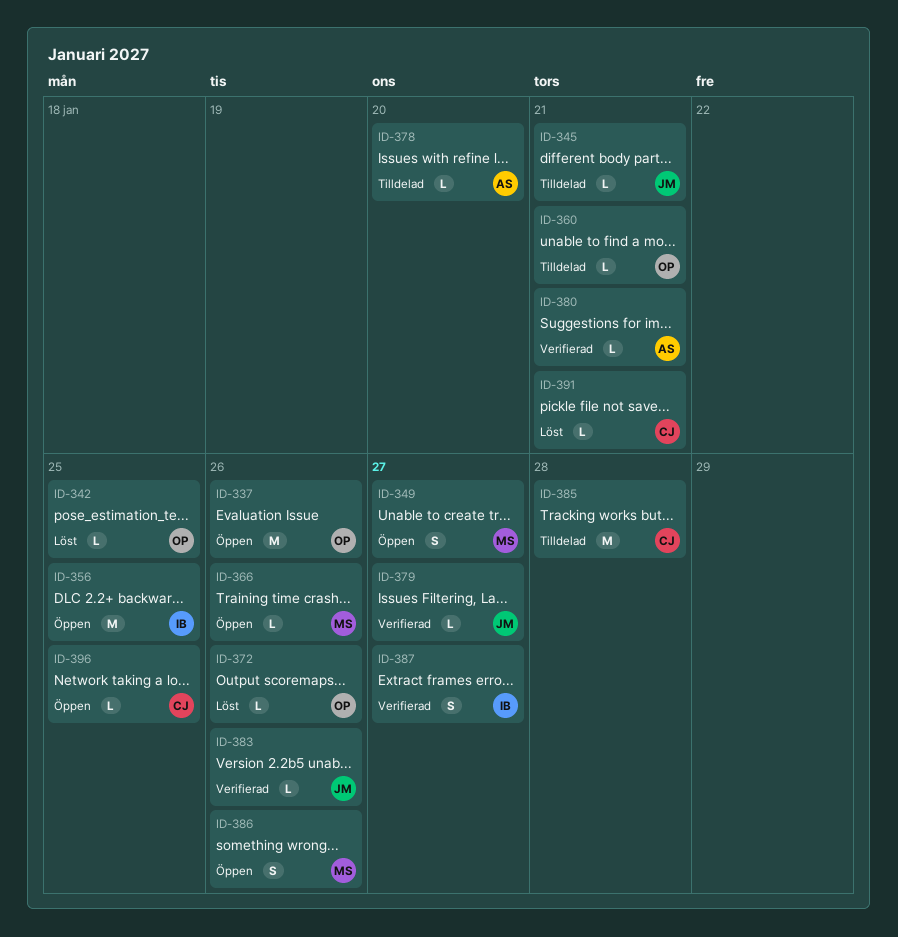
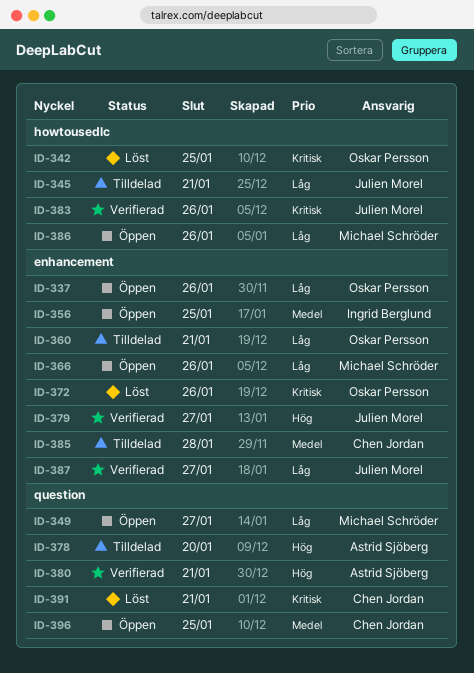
ID-387, owner: Ingrid Berglund -> Julien Morel

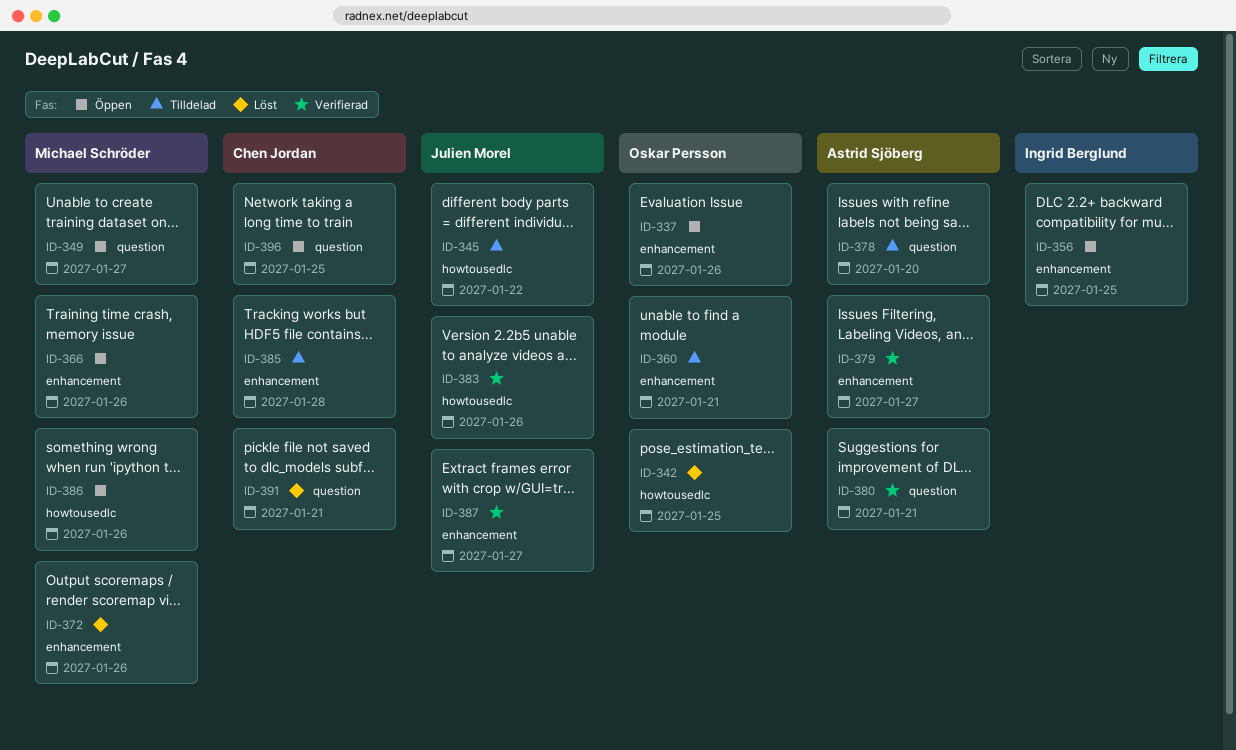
ID-345, due: Jan 21 -> Jan 22
ID-372, owner: Oskar Persson -> Michael Schröder
ID-379, owner: Julien Morel -> Astrid Sjöberg

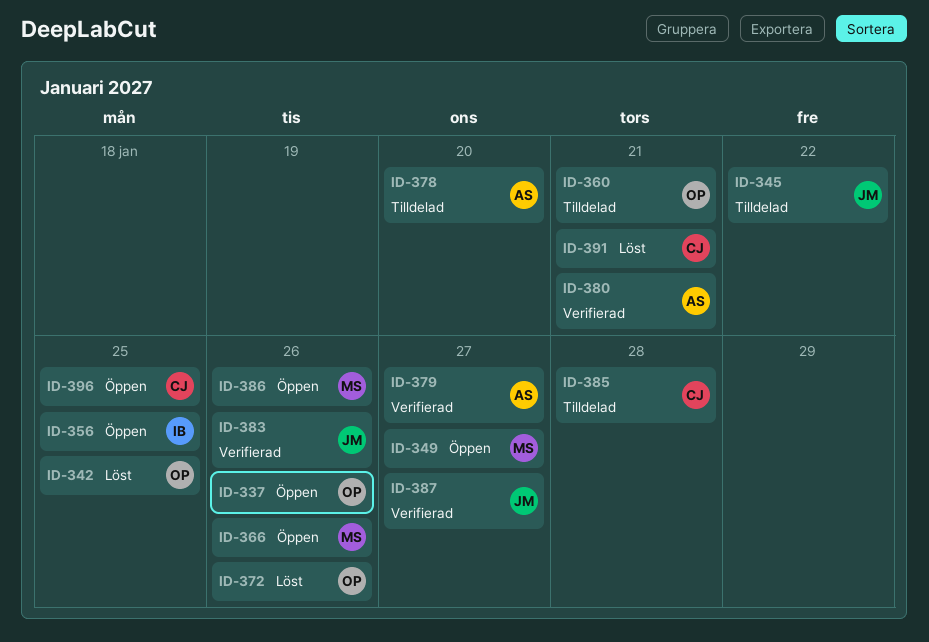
ID-372, owner: Michael Schröder -> Oskar Persson

